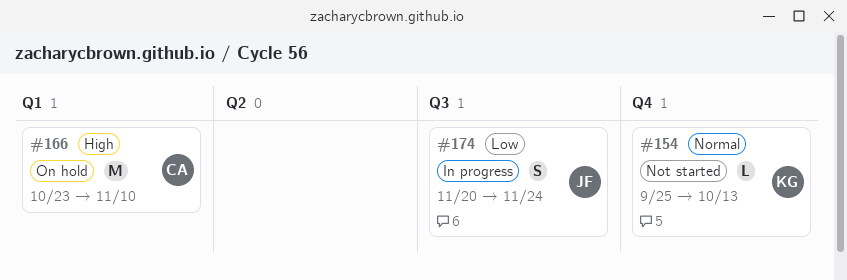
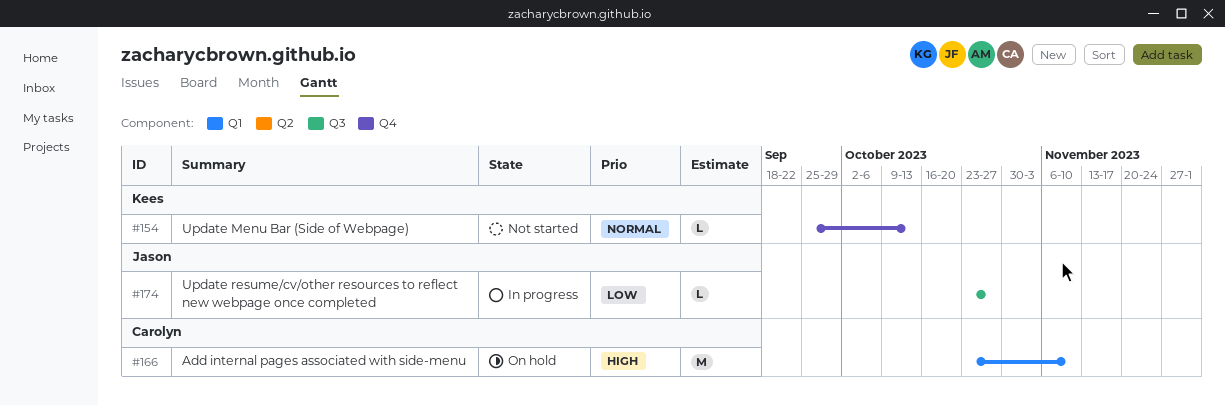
#174, estimate: S -> L
#174, start: Nov 20 -> Oct 23
#174, due: Nov 24 -> Oct 27

